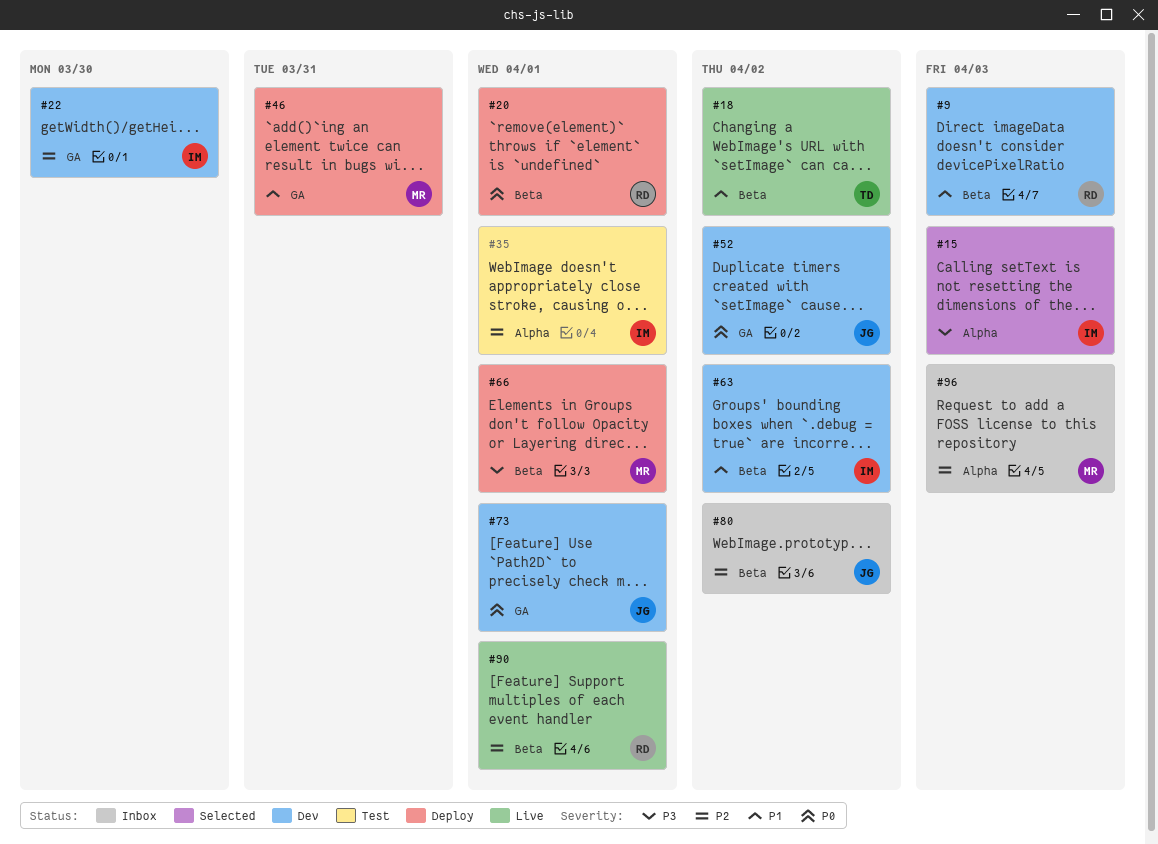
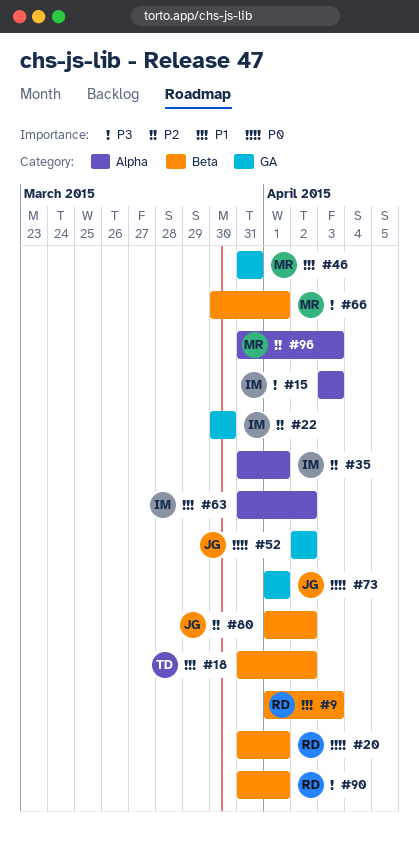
#63, label: Beta -> Alpha
#90, priority: P2 -> P3

